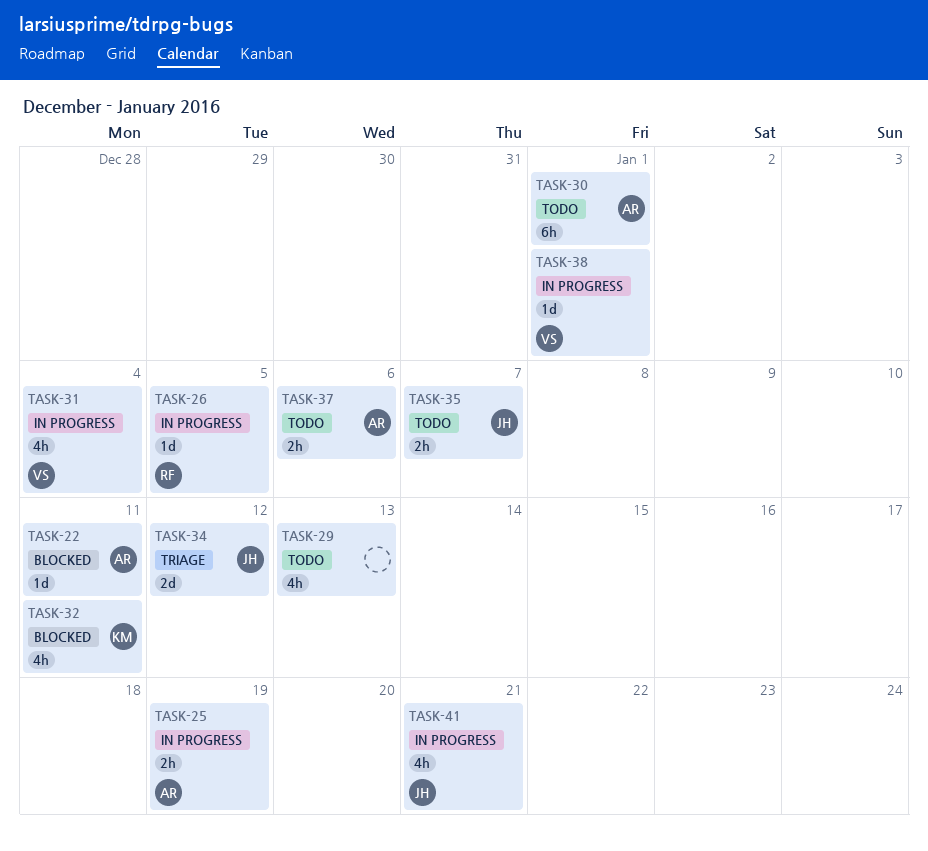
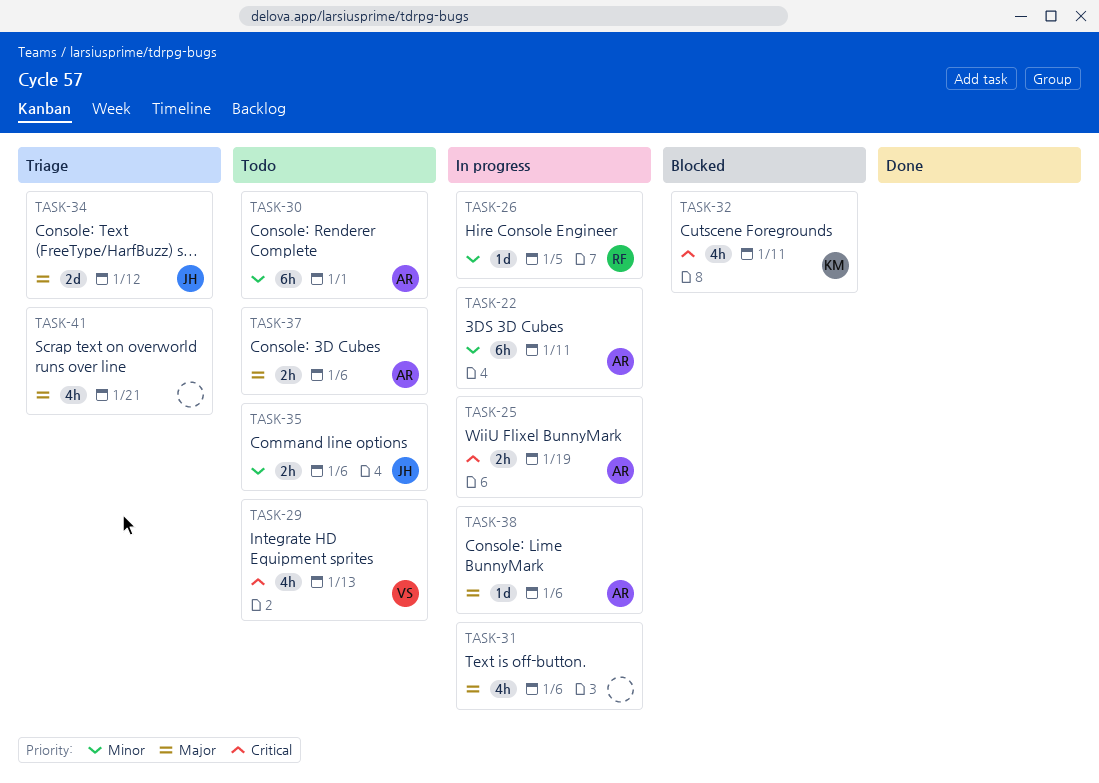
TASK-22, status: Blocked -> In progress
TASK-22, estimate: 1d -> 6h
TASK-29, owner: none -> VS
TASK-31, owner: VS -> none
TASK-31, due: Jan 4 -> Jan 6
TASK-35, due: Jan 7 -> Jan 6
TASK-38, owner: VS -> AR
TASK-38, due: Jan 1 -> Jan 6
TASK-41, status: In progress -> Triage
TASK-41, owner: JH -> none

